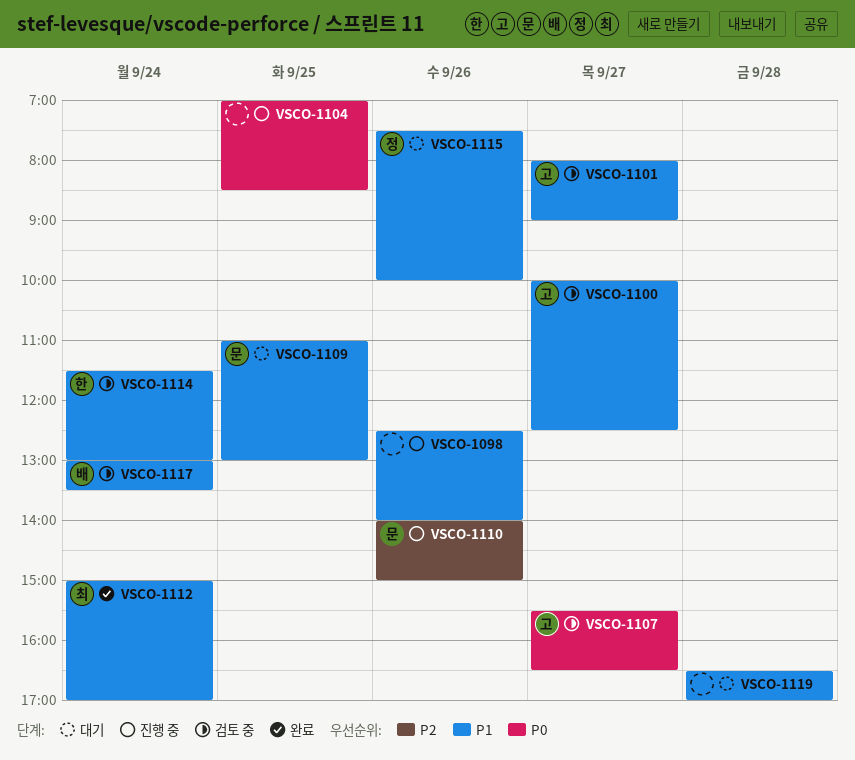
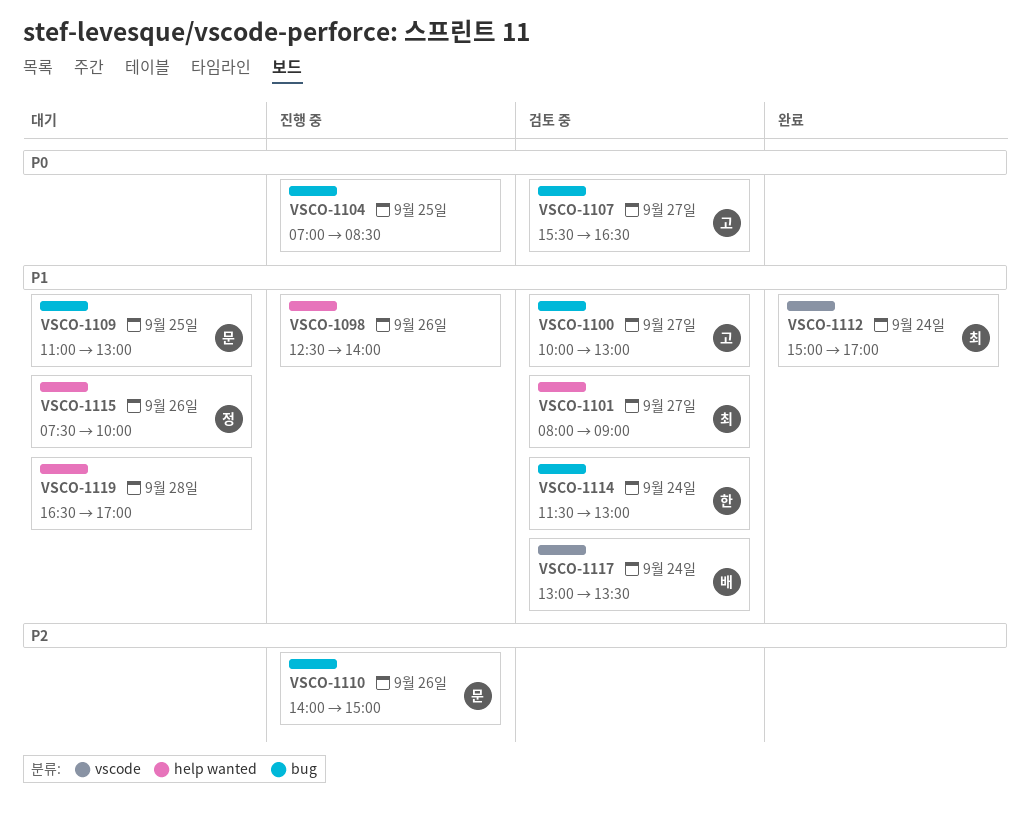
VSCO-1100, ends: 12:30 -> 13:00
VSCO-1101, owner: 고 -> 최

